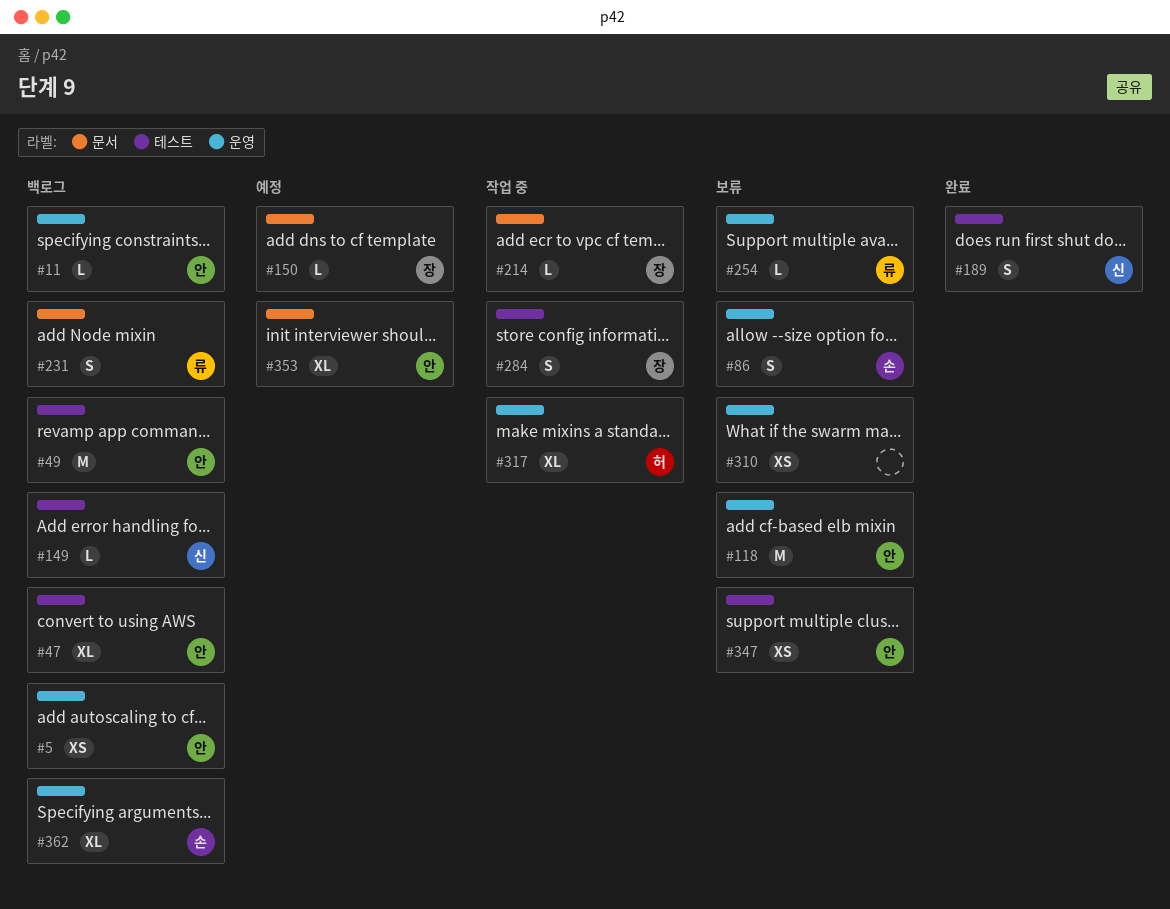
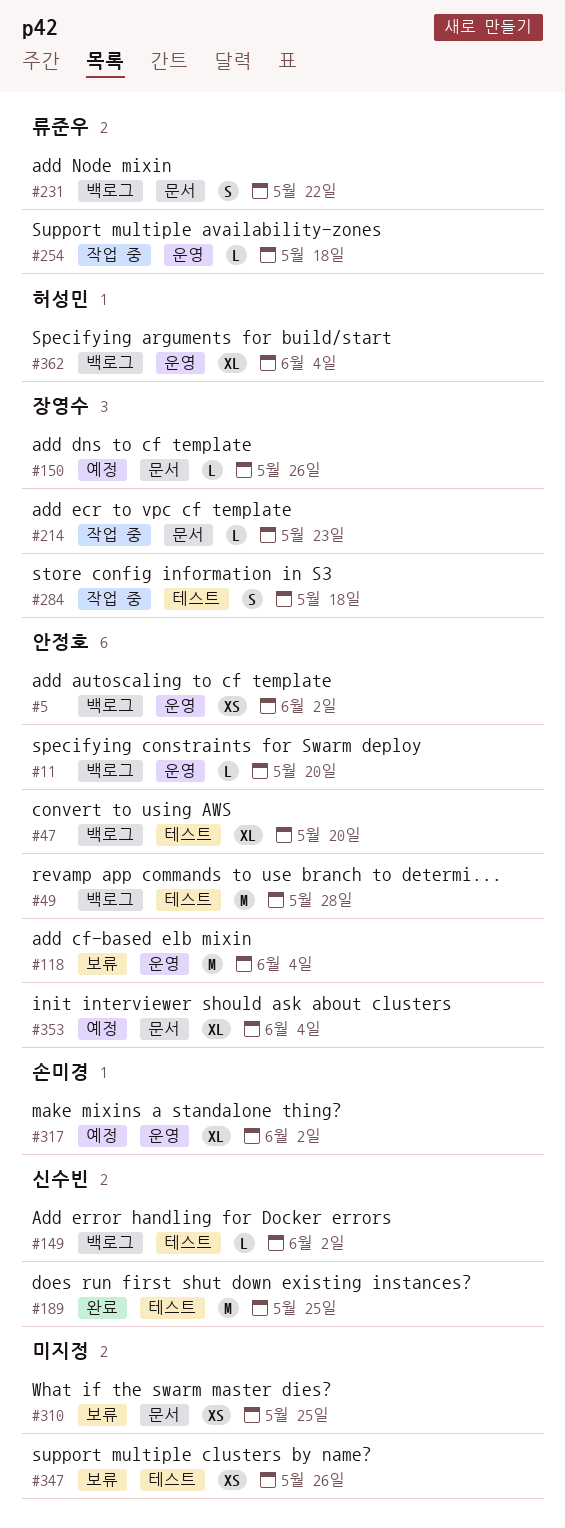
#86: present -> none
#189, estimate: S -> M
#254, status: 보류 -> 작업 중
#310, label: 운영 -> 문서
#317, status: 작업 중 -> 예정
#317, owner: 허성민 -> 손미경
#347, owner: 안정호 -> none
#362, owner: 손미경 -> 허성민

